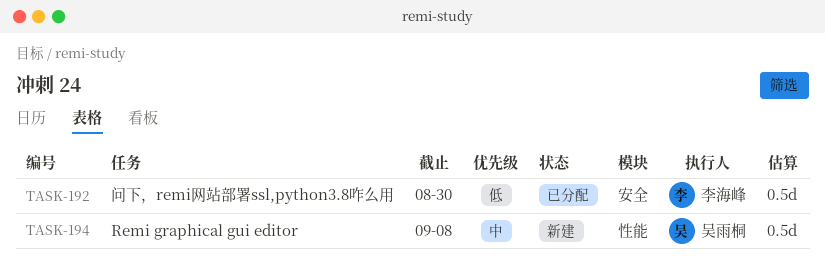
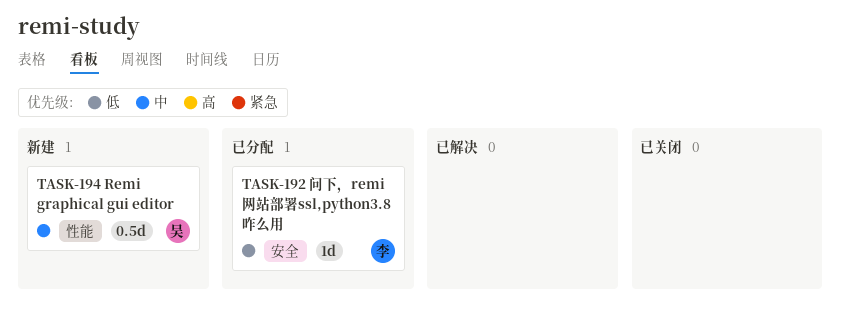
TASK-192, estimate: 0.5d -> 1d

